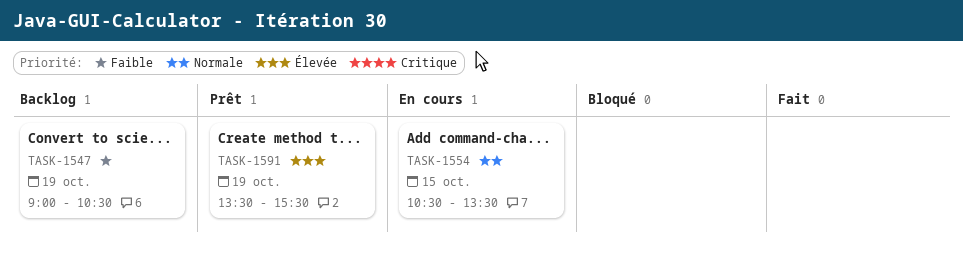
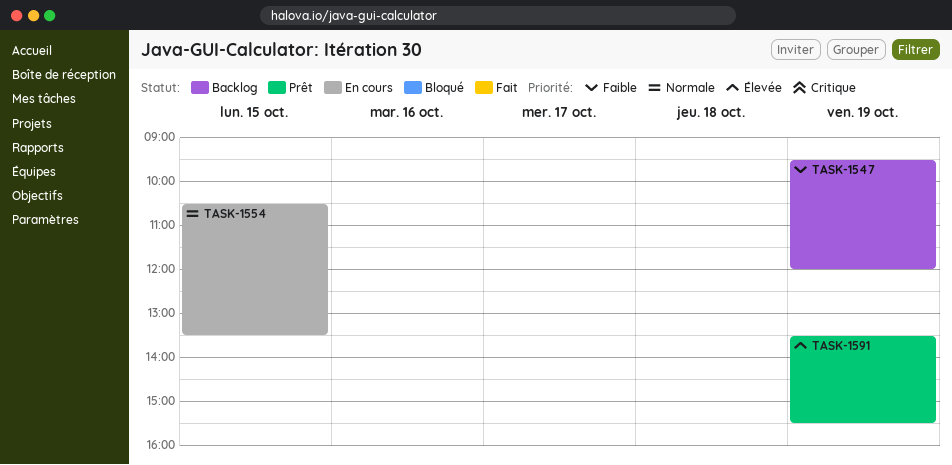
TASK-1547, begins: 09:00 -> 09:30
TASK-1547, ends: 10:30 -> 12:00

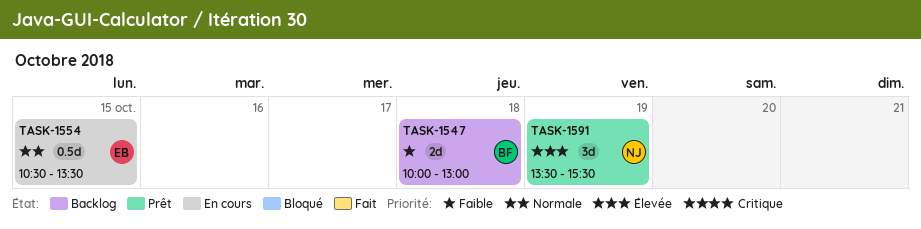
TASK-1547, day: Oct 19 -> Oct 18
TASK-1547, begins: 09:30 -> 10:00
TASK-1547, ends: 12:00 -> 13:00

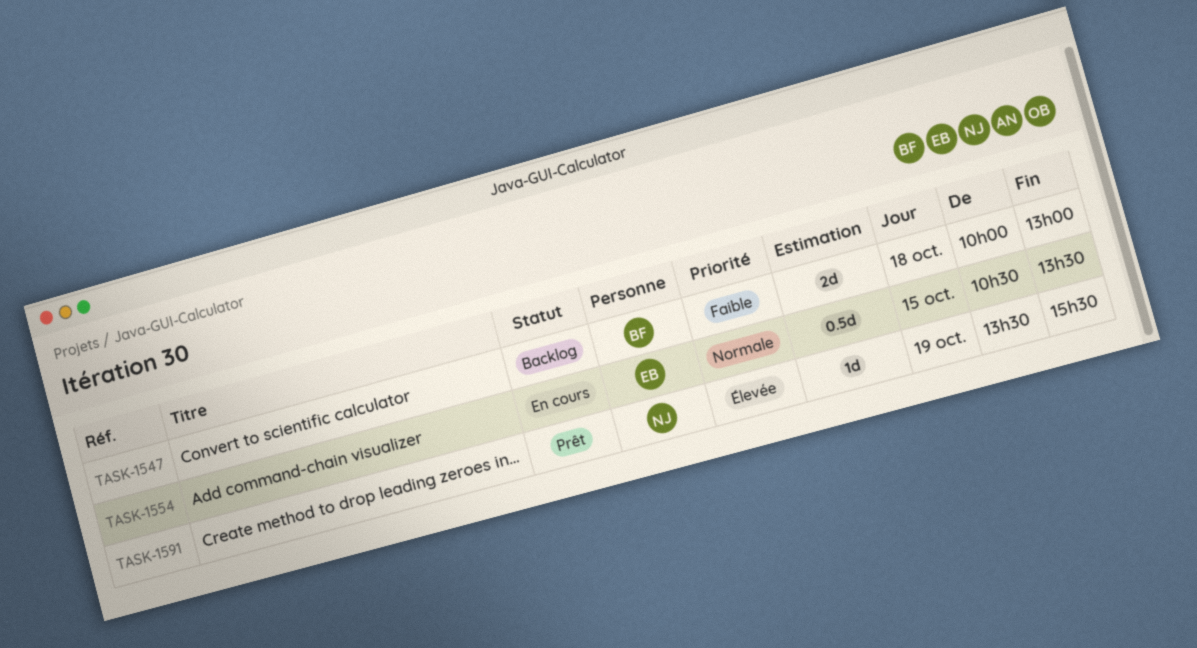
TASK-1591, estimate: 3d -> 1d

